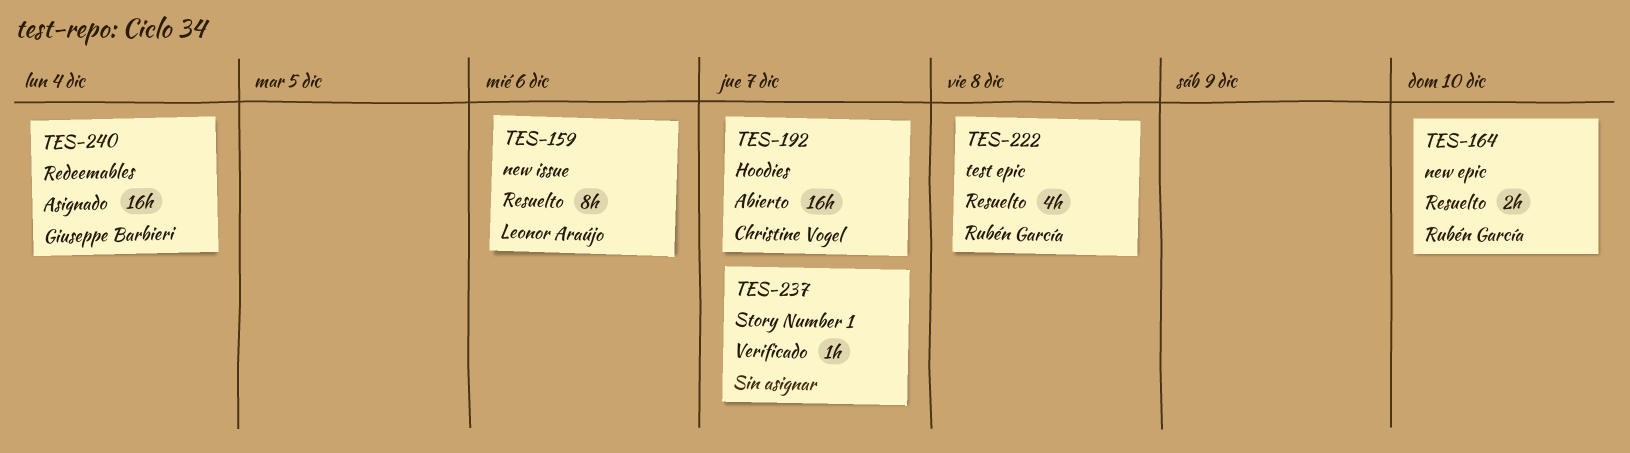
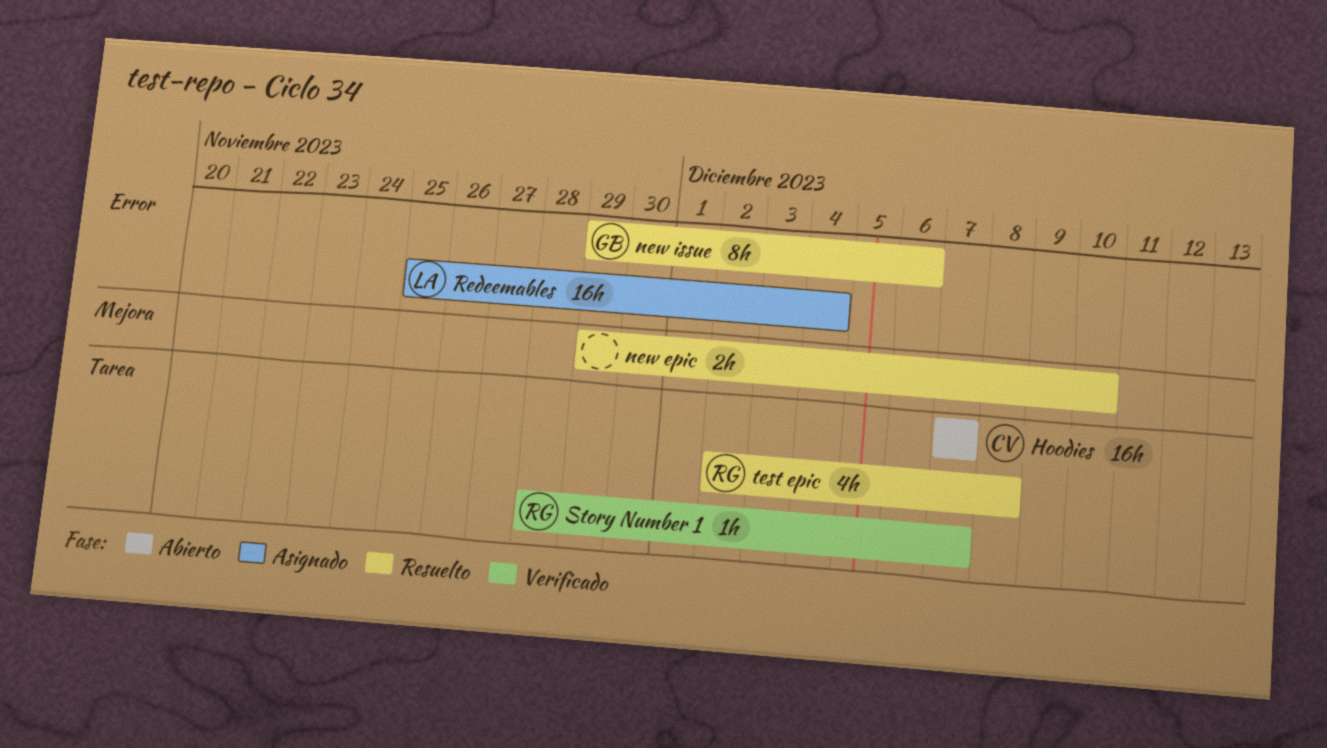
new epic, owner: Rubén García -> none
new issue, owner: Leonor Araújo -> Giuseppe Barbieri
Redeemables, owner: Giuseppe Barbieri -> Leonor Araújo
Story Number 1, owner: none -> Rubén García

